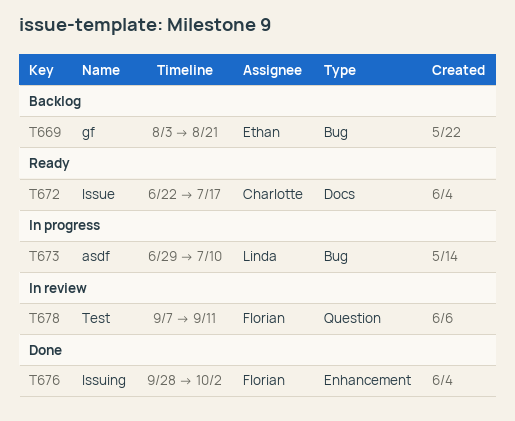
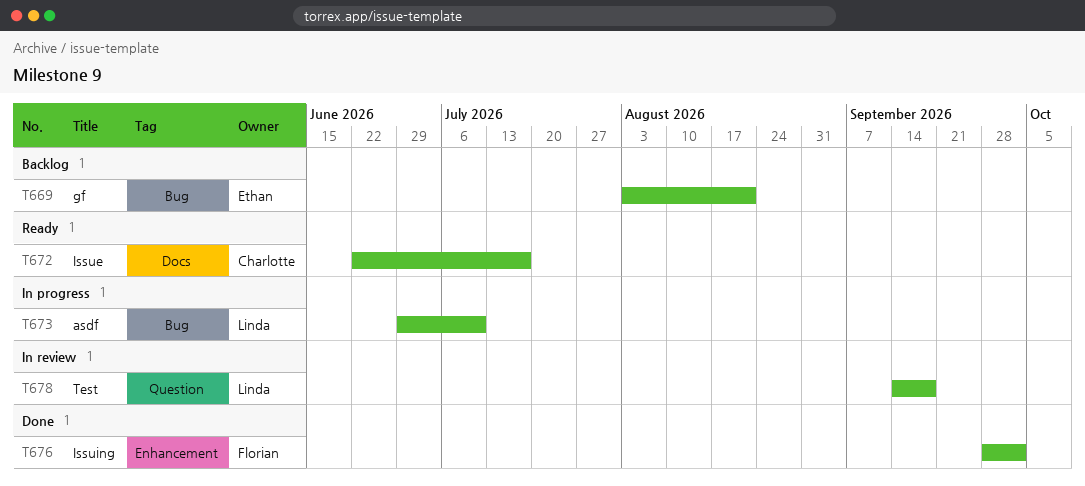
T678, owner: Florian -> Linda
T678, start: Sep 7 -> Sep 14
T678, due: Sep 11 -> Sep 18

